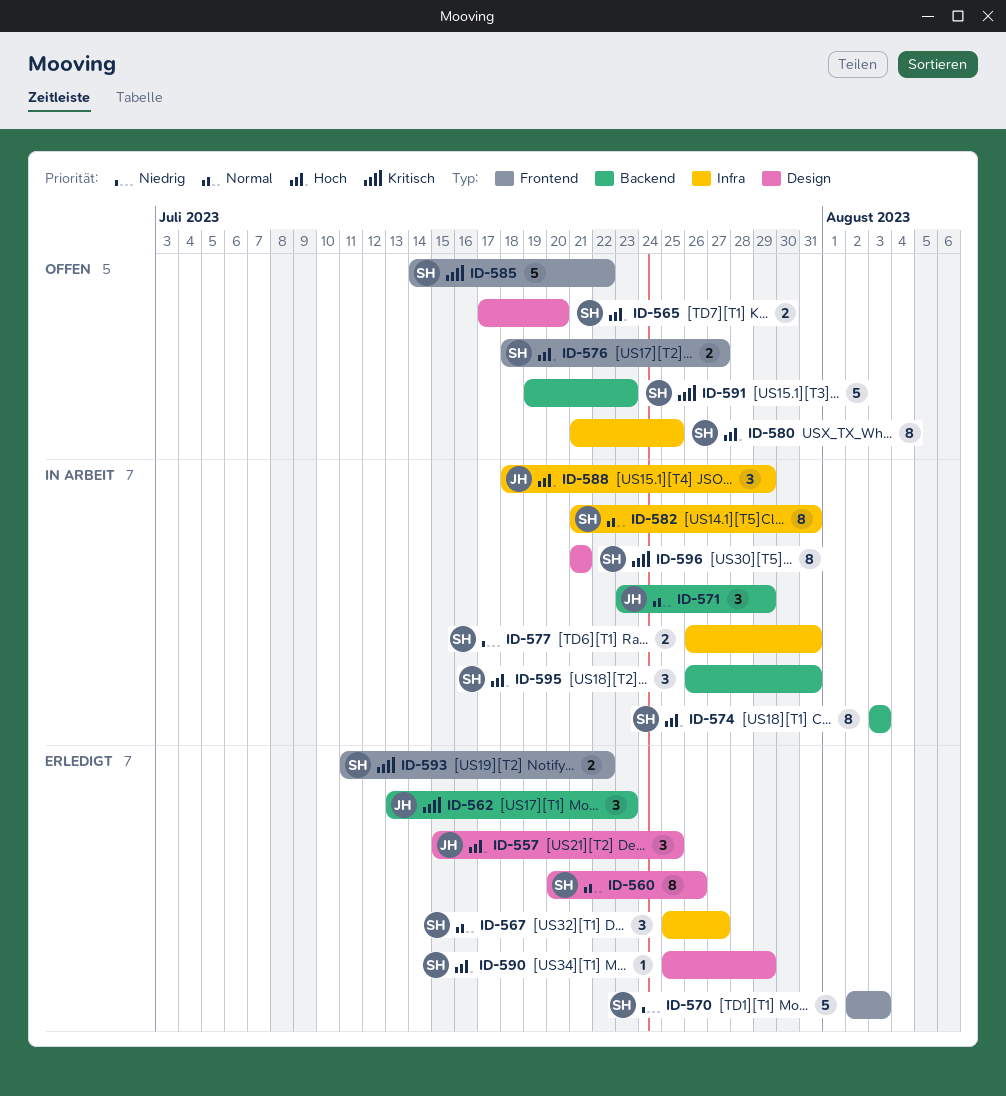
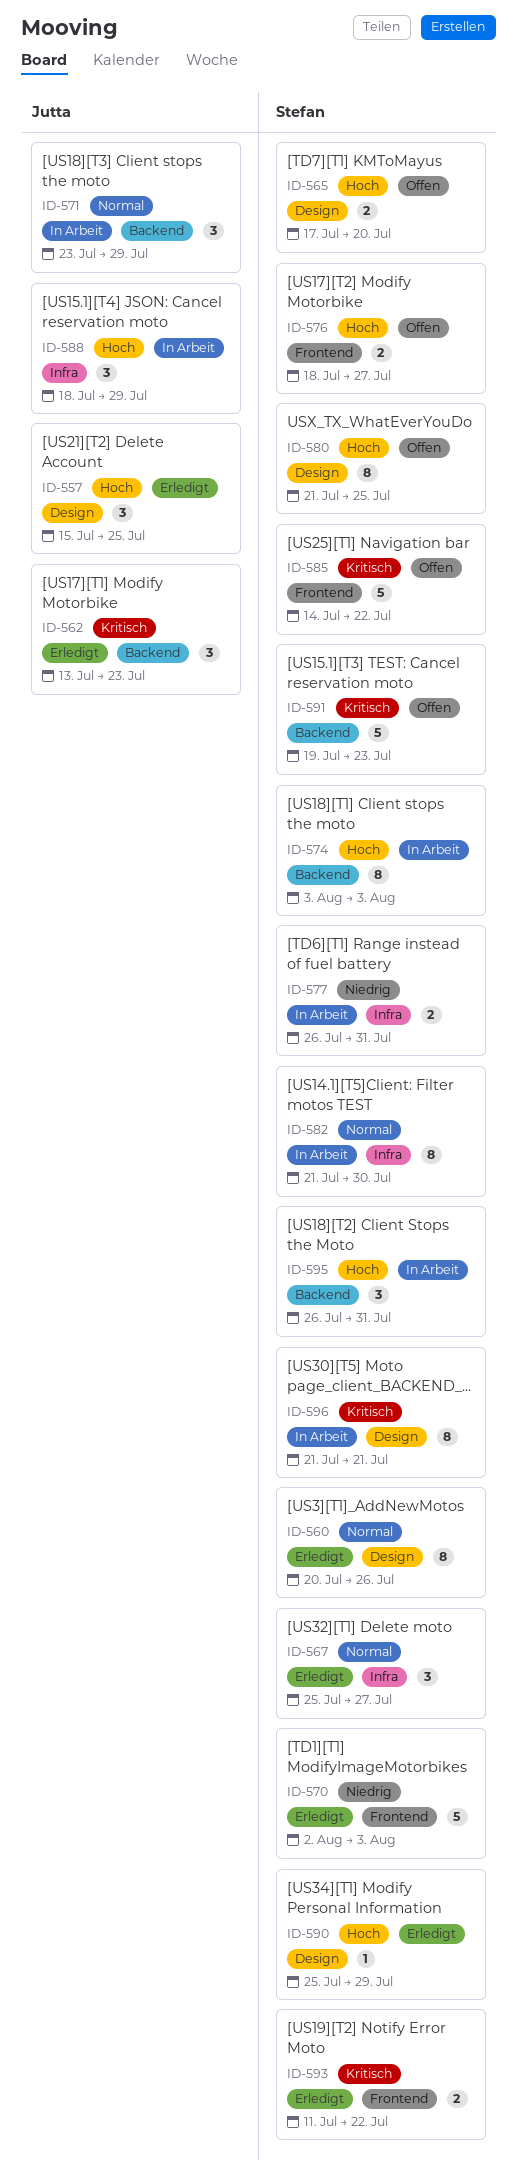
ID-580, label: Infra -> Design
ID-582, due: Jul 31 -> Jul 30

